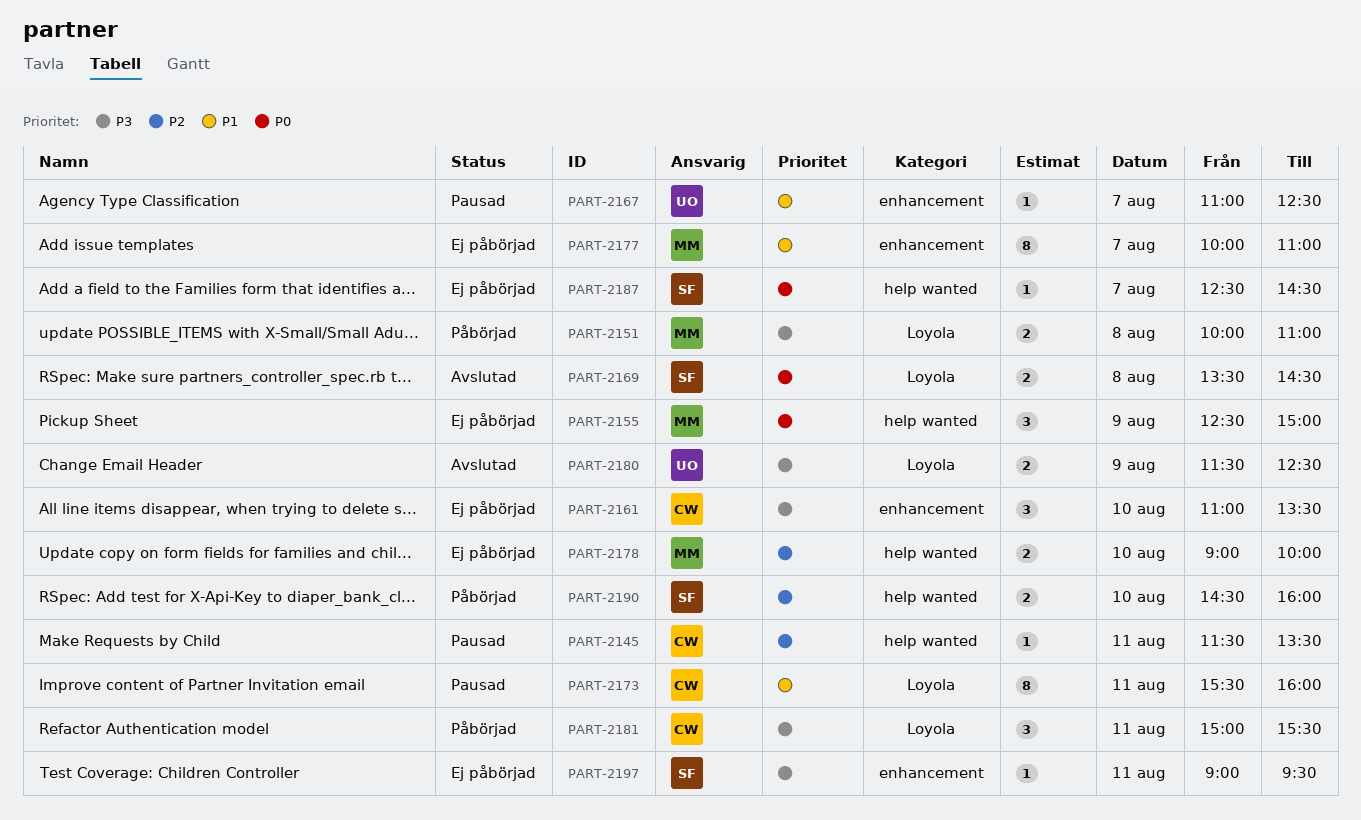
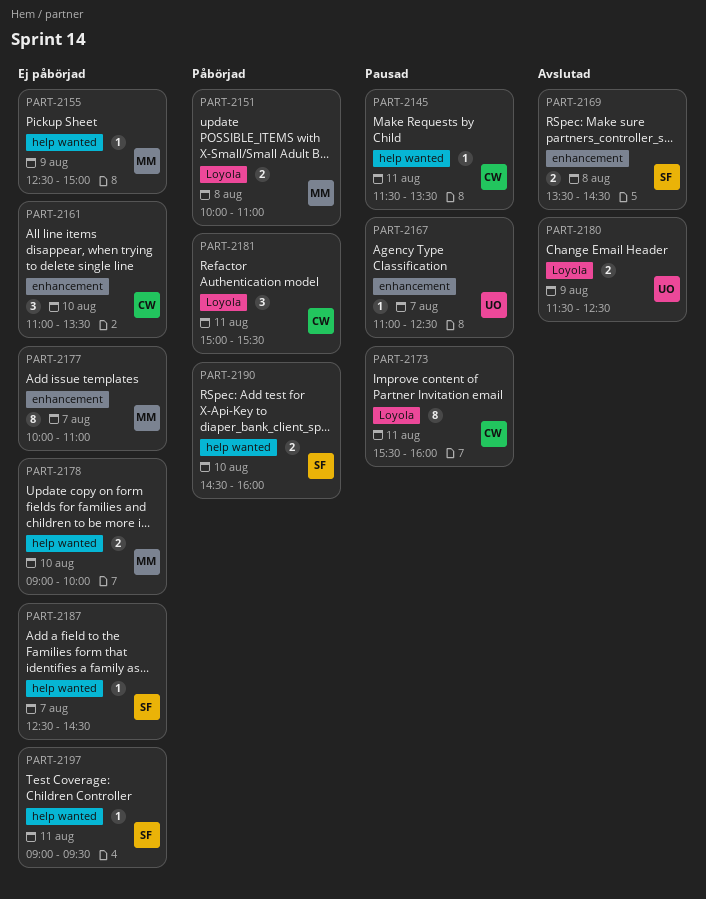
PART-2155, estimate: 3 -> 1
PART-2169, label: Loyola -> enhancement
PART-2197, label: enhancement -> help wanted

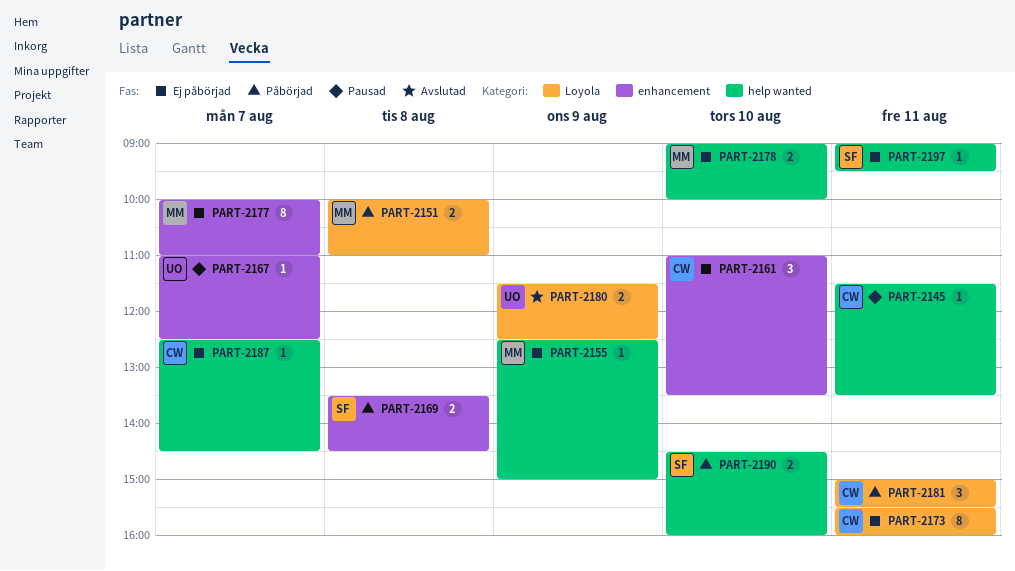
PART-2169, status: Avslutad -> Påbörjad
PART-2173, status: Pausad -> Ej påbörjad
PART-2187, owner: SF -> CW

